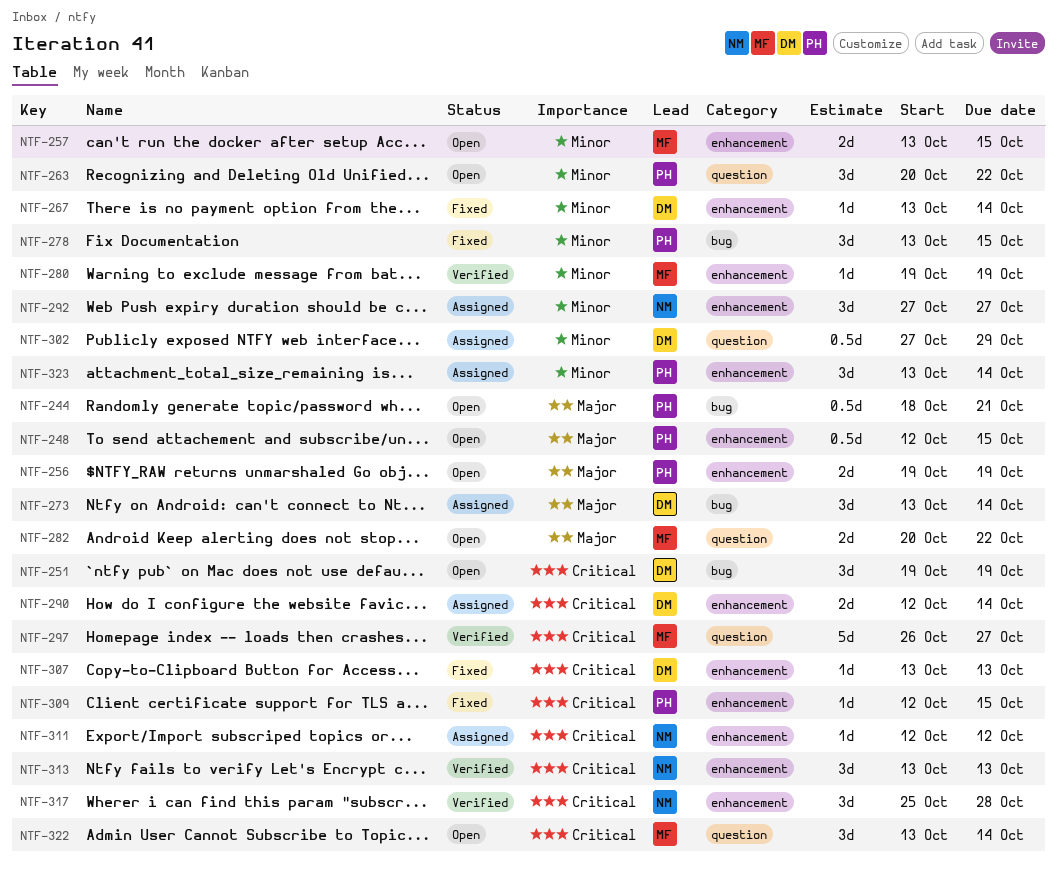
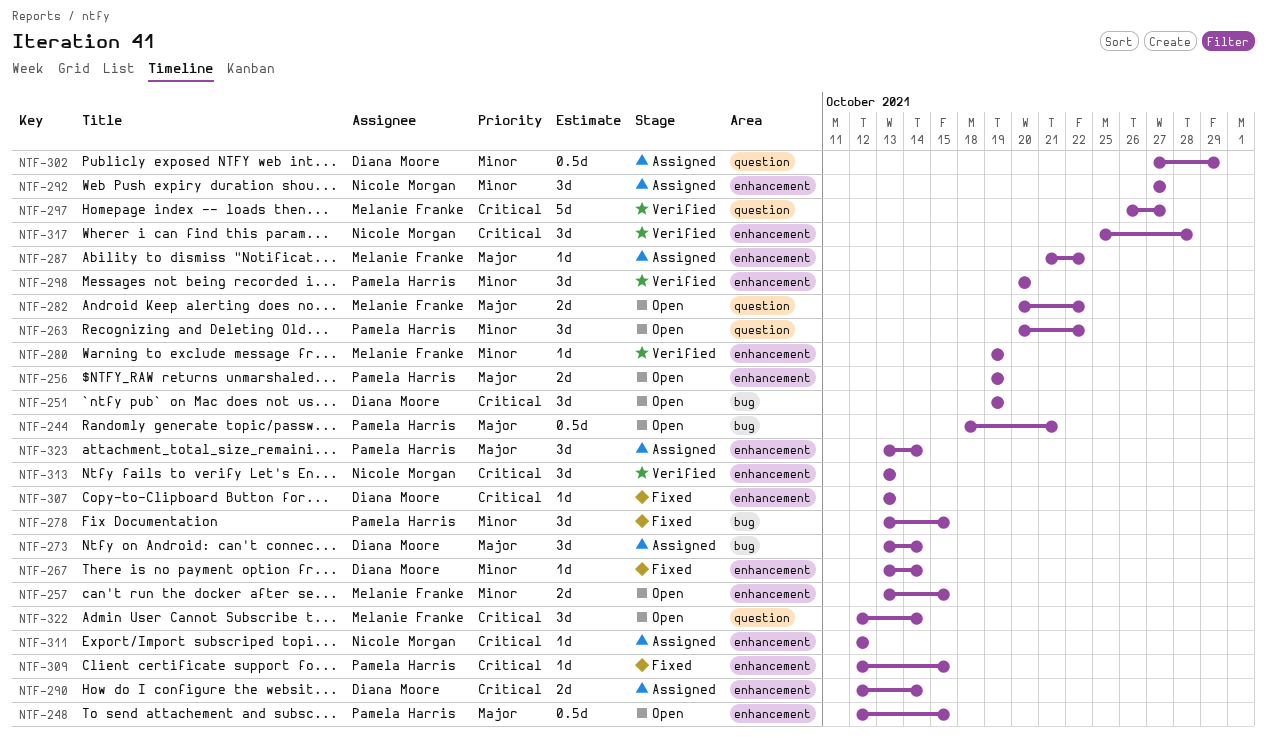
NTF-287: none -> present
NTF-298: none -> present
NTF-322, start: Oct 13 -> Oct 12
NTF-323, priority: Minor -> Major

